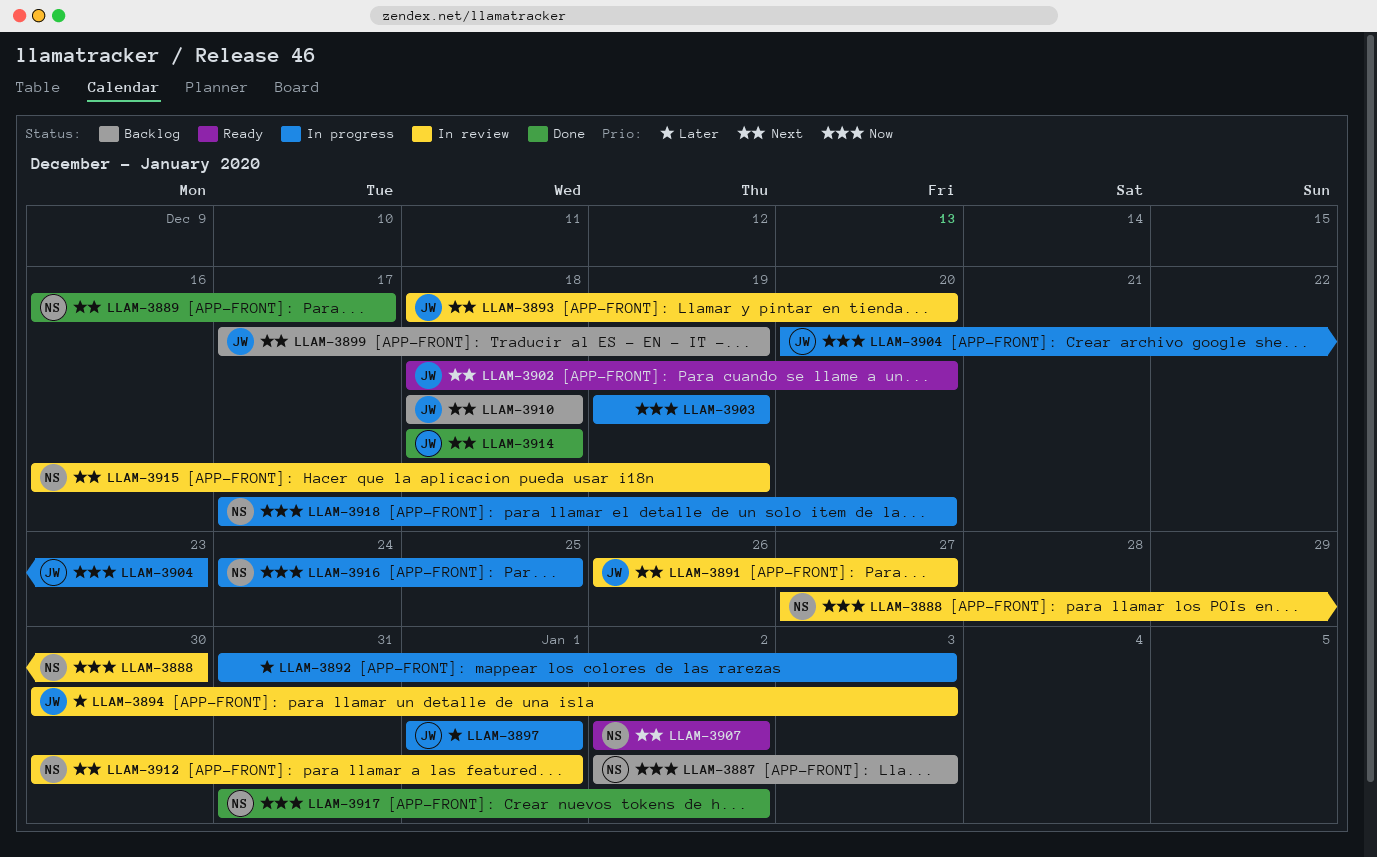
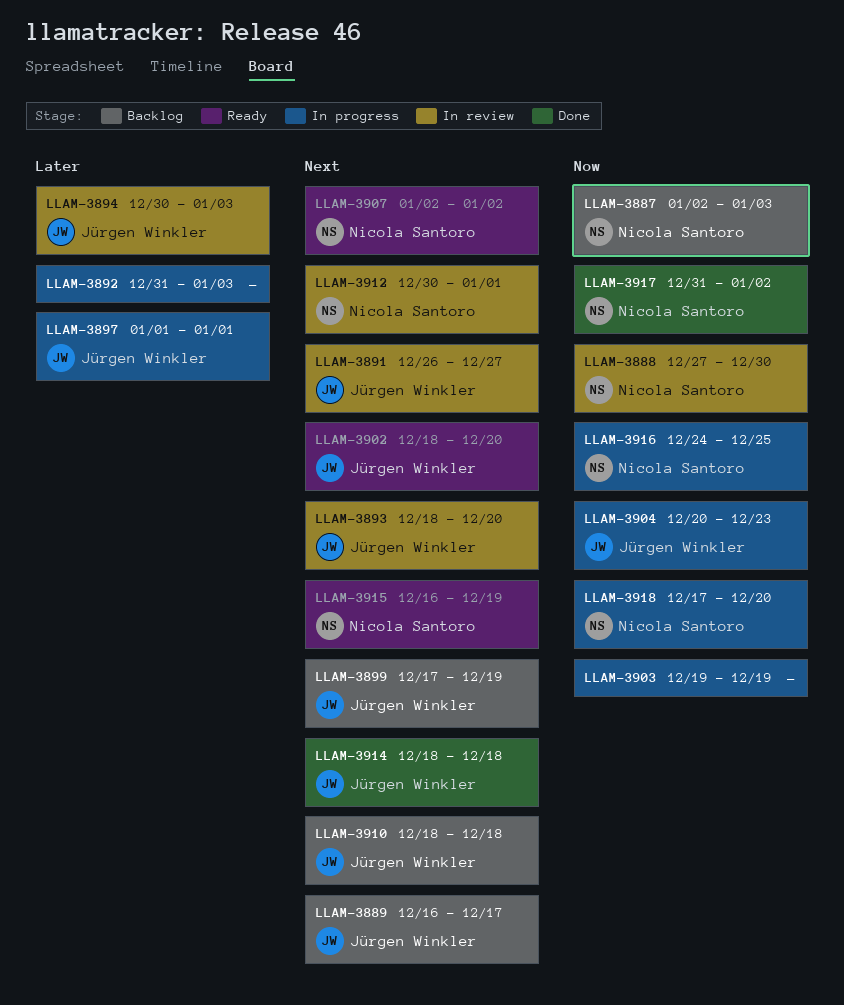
LLAM-3889, status: Done -> Backlog
LLAM-3889, owner: Nicola Santoro -> Jürgen Winkler
LLAM-3915, status: In review -> Ready

